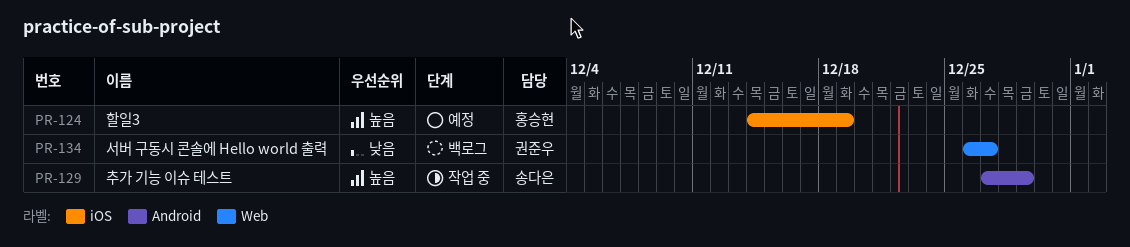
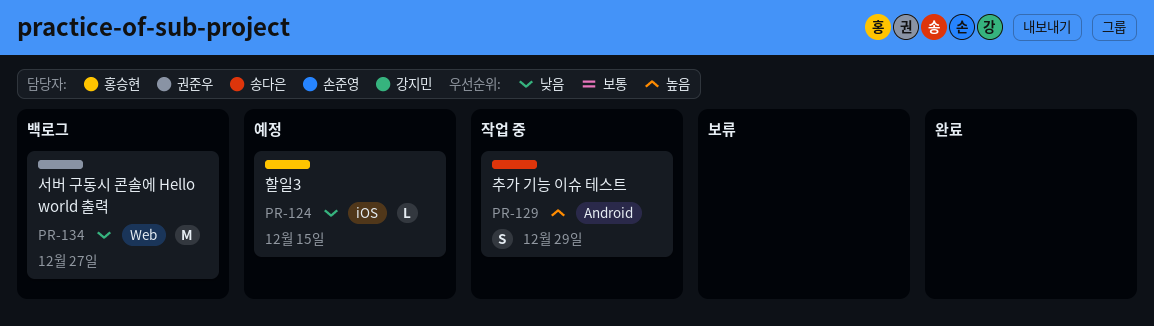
PR-124, priority: 높음 -> 낮음
PR-124, due: Dec 19 -> Dec 15

